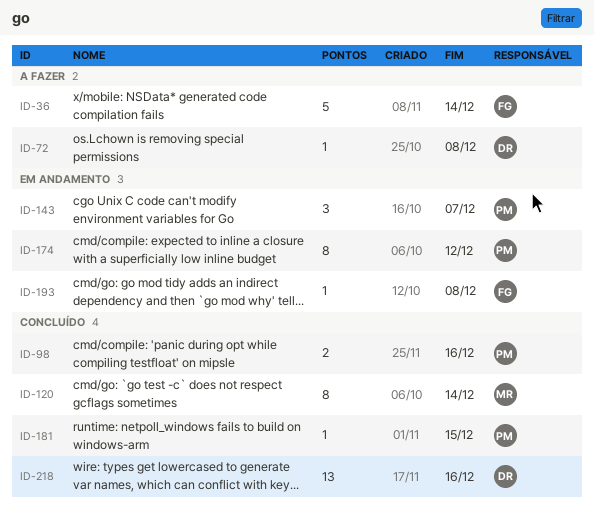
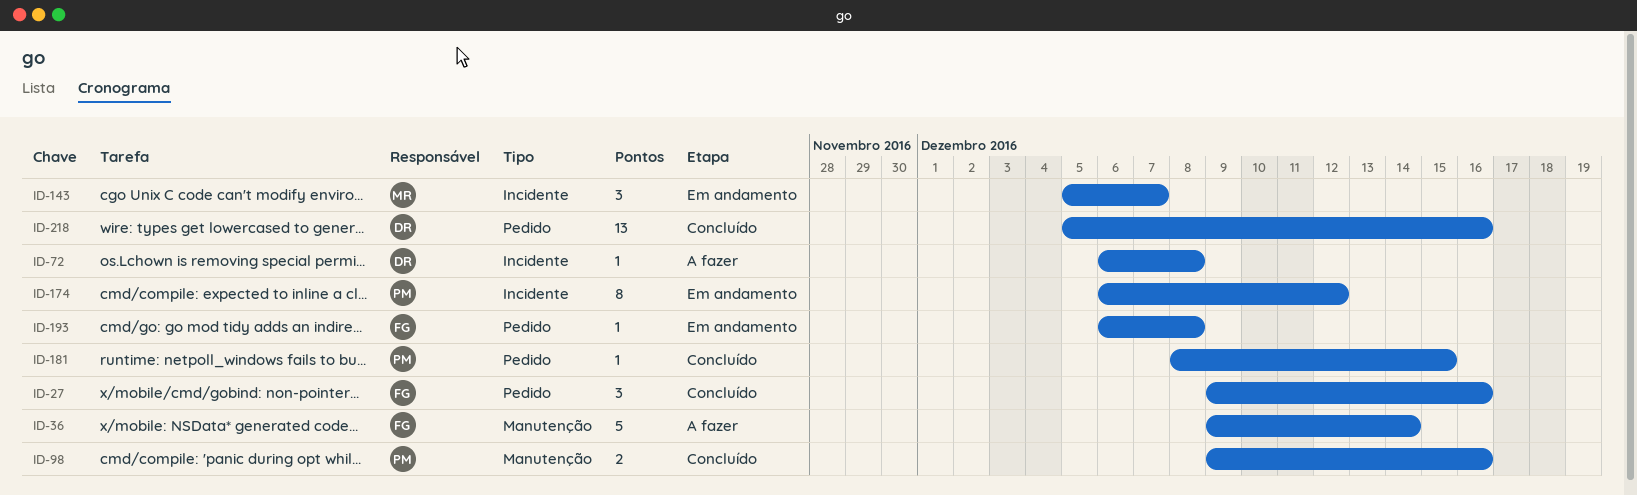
ID-27: none -> present
ID-120: present -> none
ID-143, owner: PM -> MR

